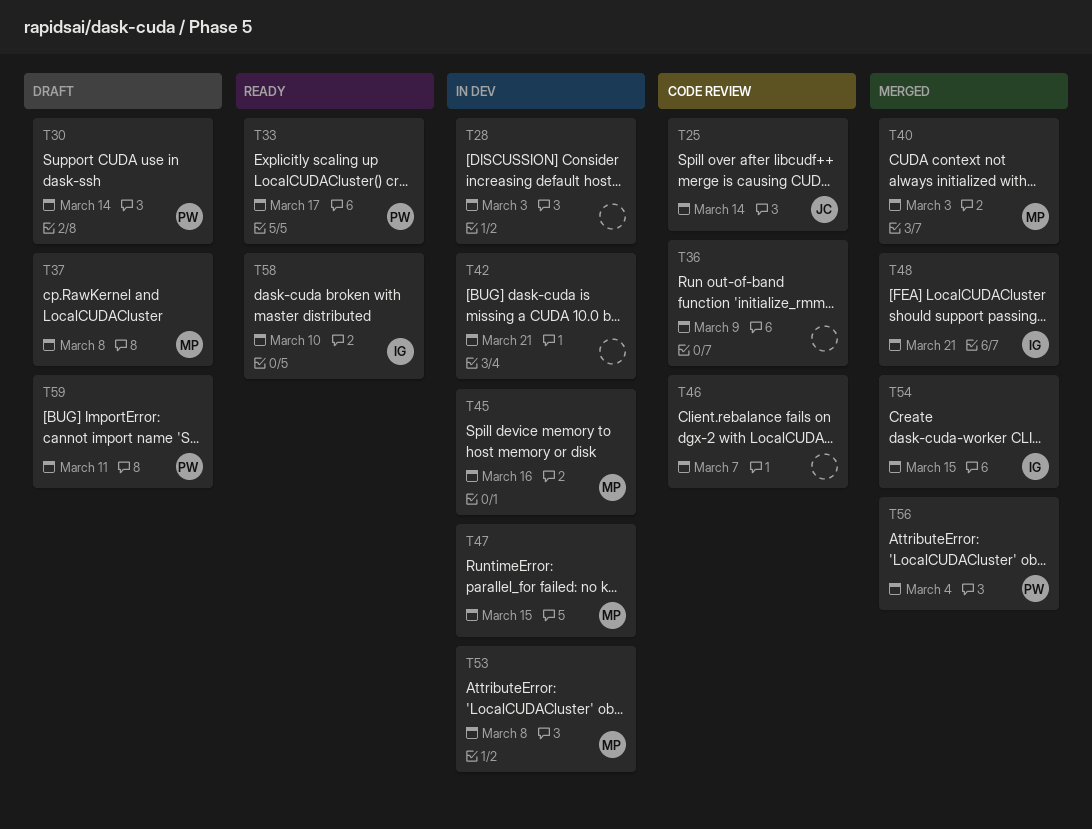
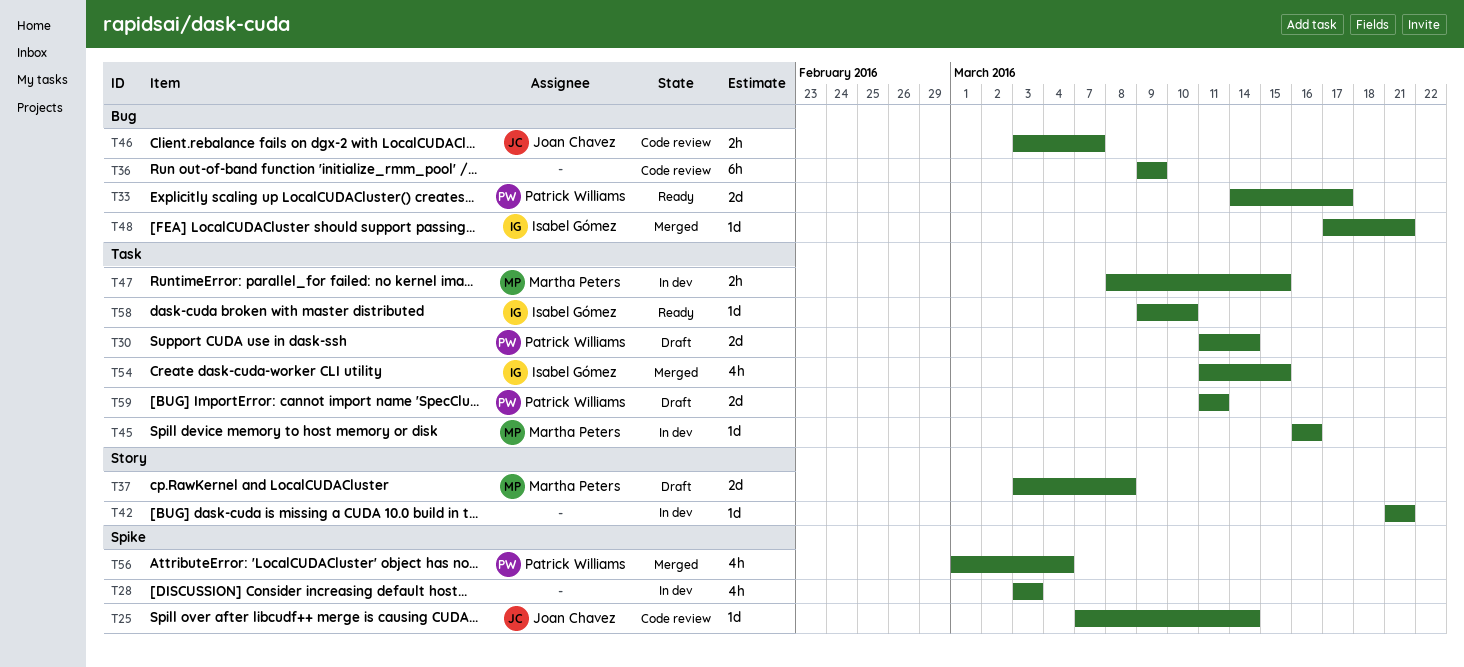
T40: present -> none
T46, owner: none -> Joan Chavez
T53: present -> none

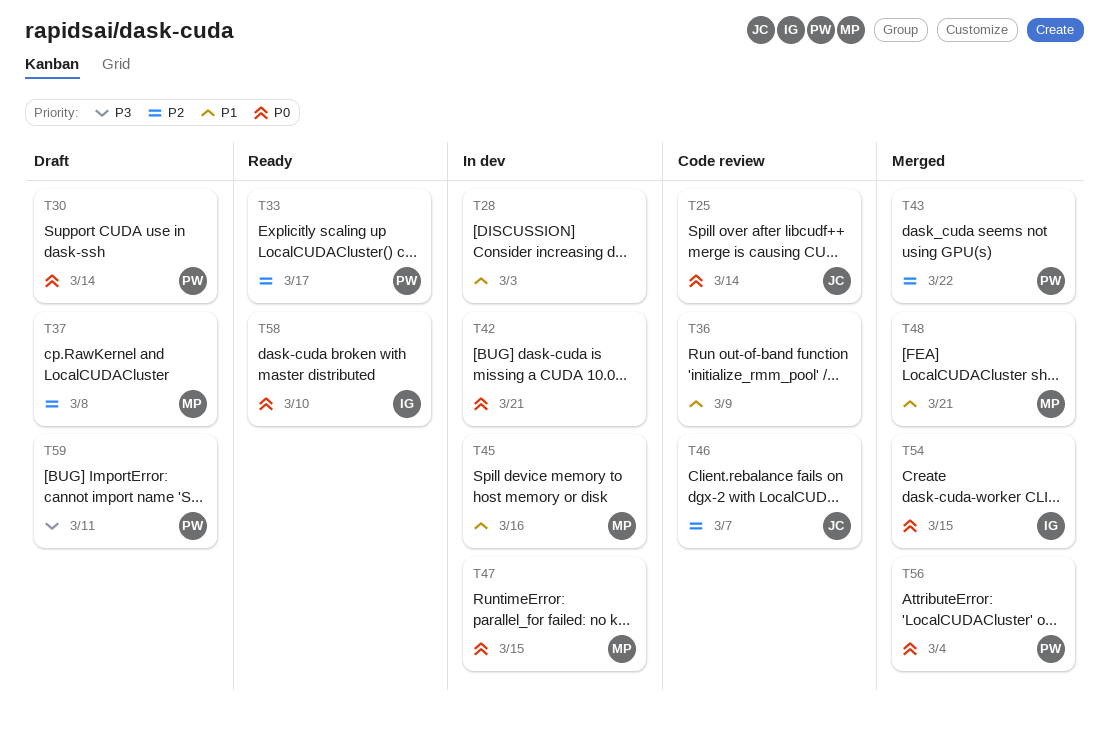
T43: none -> present
T48, owner: Isabel Gómez -> Martha Peters

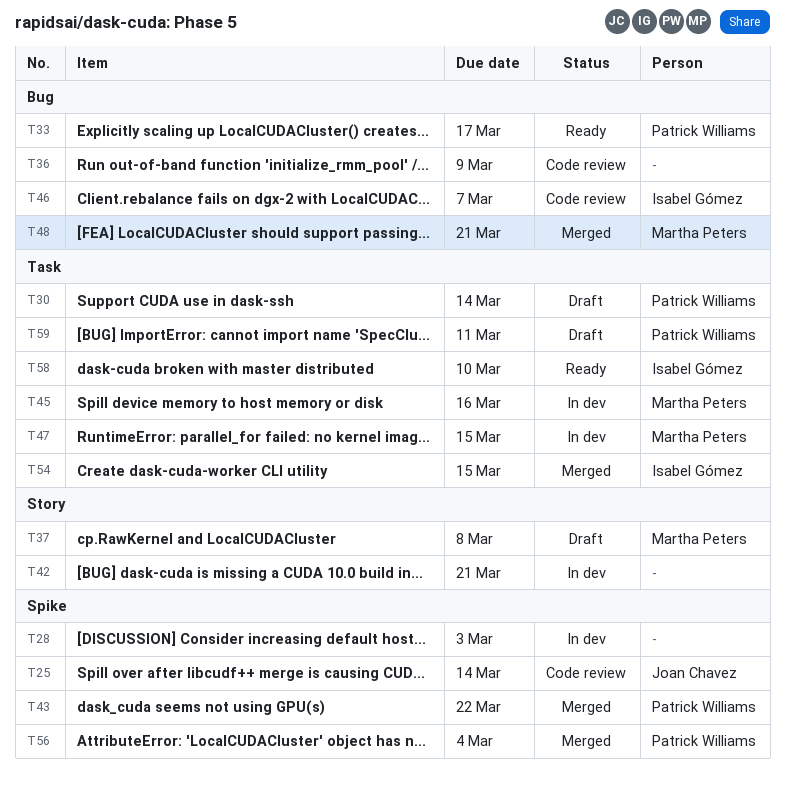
T46, owner: Joan Chavez -> Isabel Gómez

